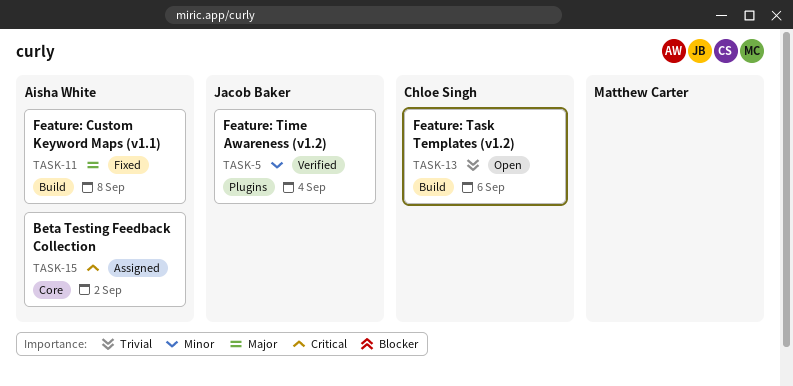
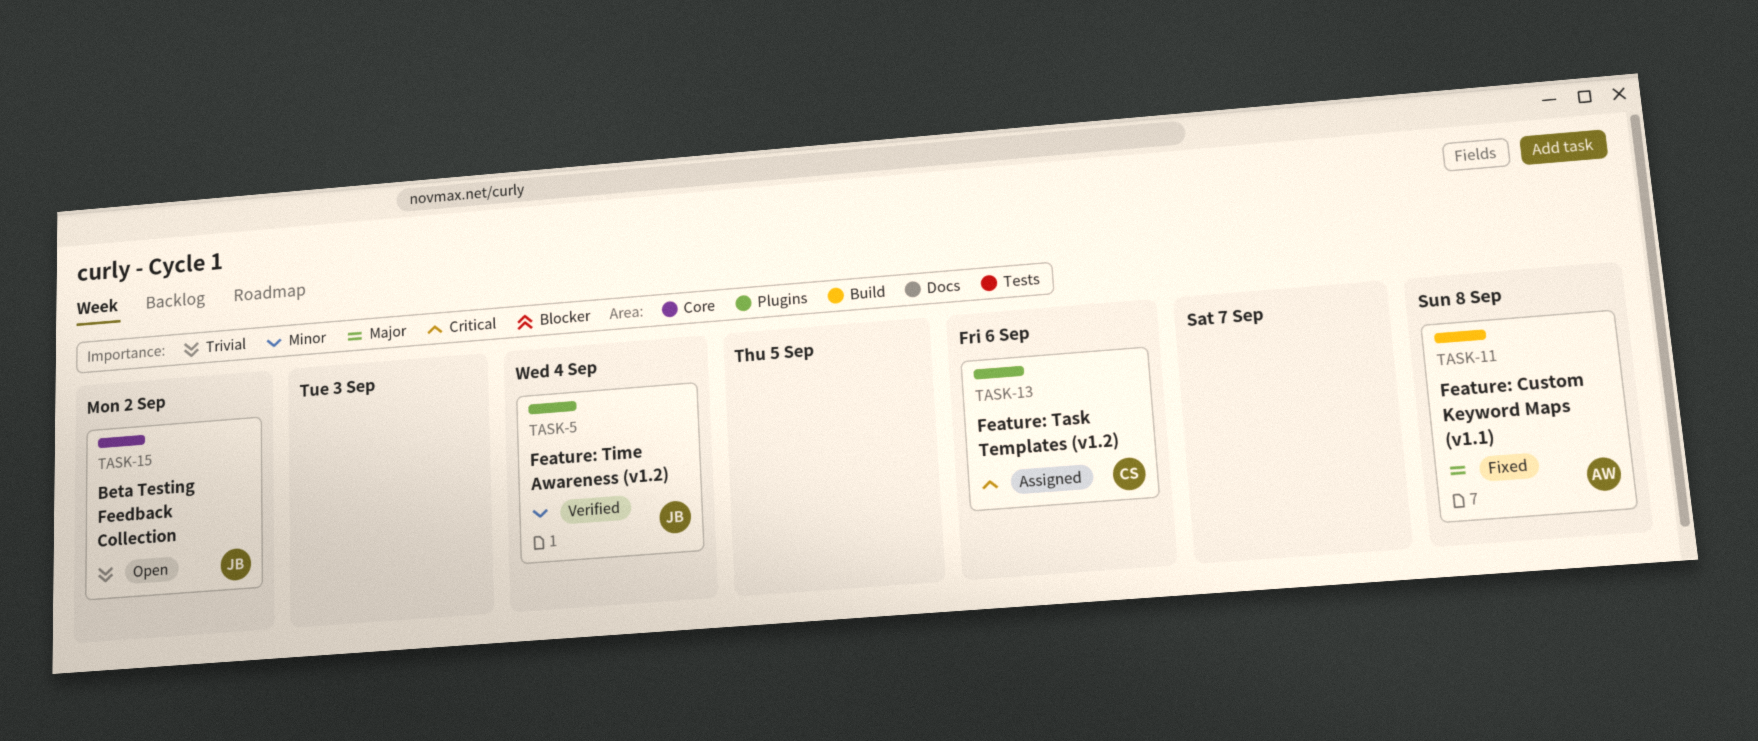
TASK-13, status: Open -> Assigned
TASK-13, priority: Trivial -> Critical
TASK-13, label: Build -> Plugins
TASK-15, status: Assigned -> Open
TASK-15, owner: Aisha White -> Jacob Baker
TASK-15, priority: Critical -> Trivial

